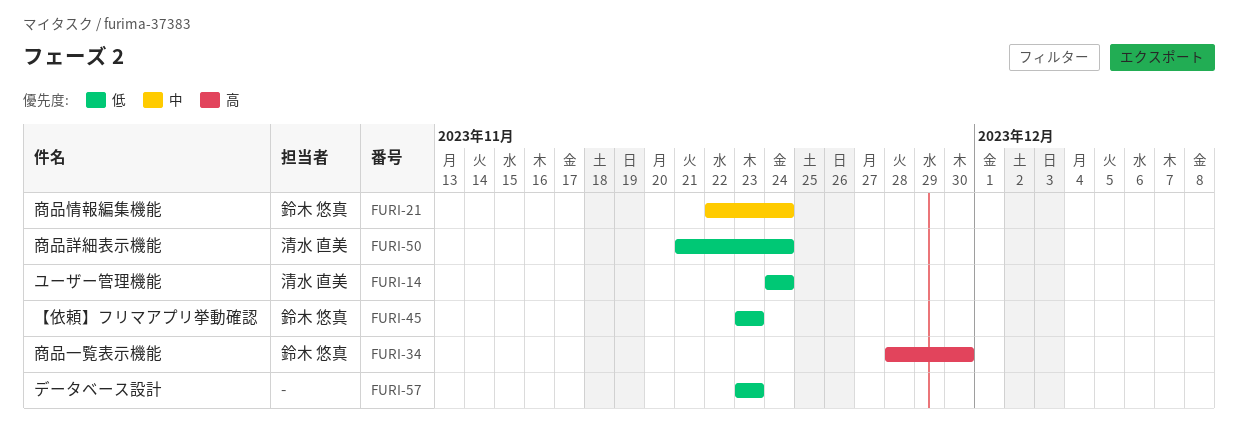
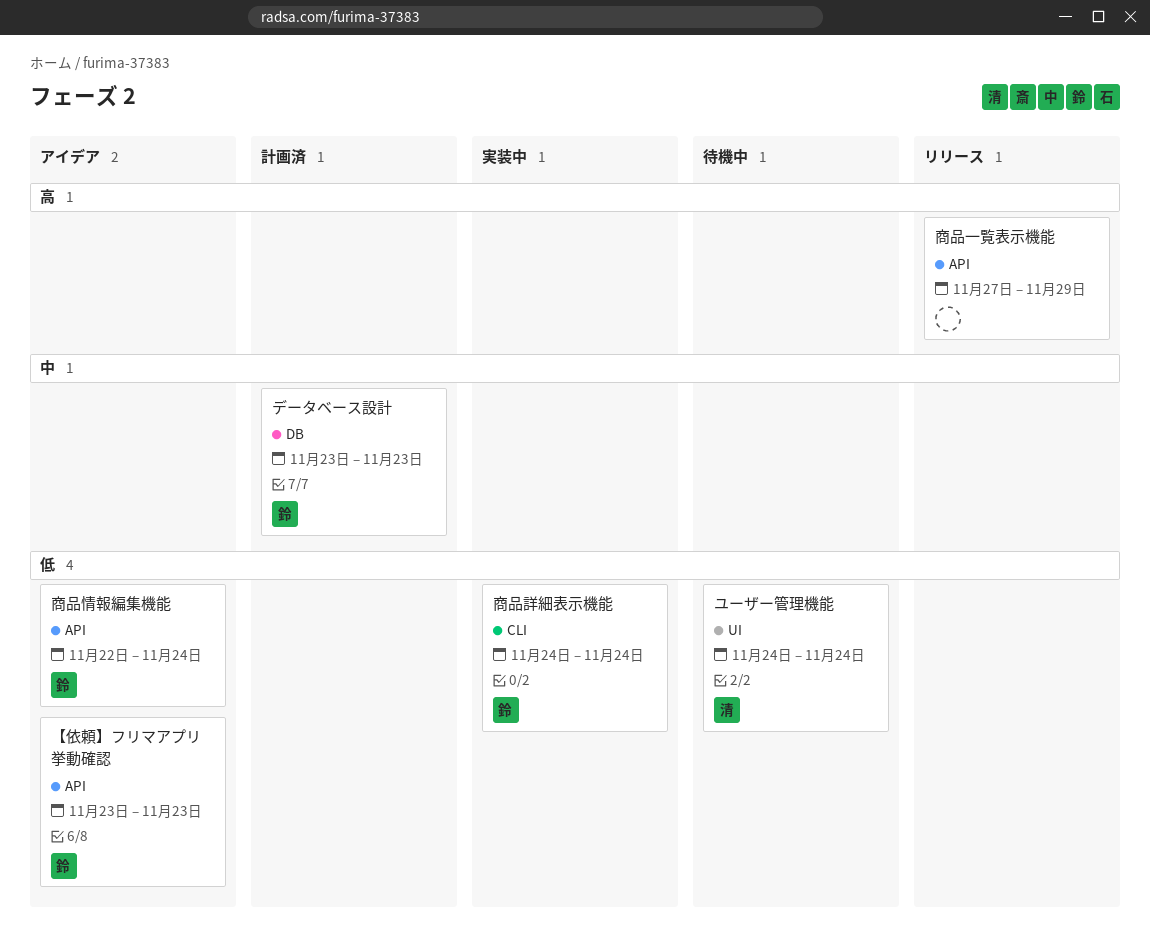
データベース設計, owner: none -> 鈴木 悠真
データベース設計, priority: 低 -> 中
商品一覧表示機能, owner: 鈴木 悠真 -> none
商品一覧表示機能, start: Nov 28 -> Nov 27
商品一覧表示機能, due: Nov 30 -> Nov 29
商品情報編集機能, priority: 中 -> 低
商品詳細表示機能, owner: 清水 直美 -> 鈴木 悠真
商品詳細表示機能, start: Nov 21 -> Nov 24

